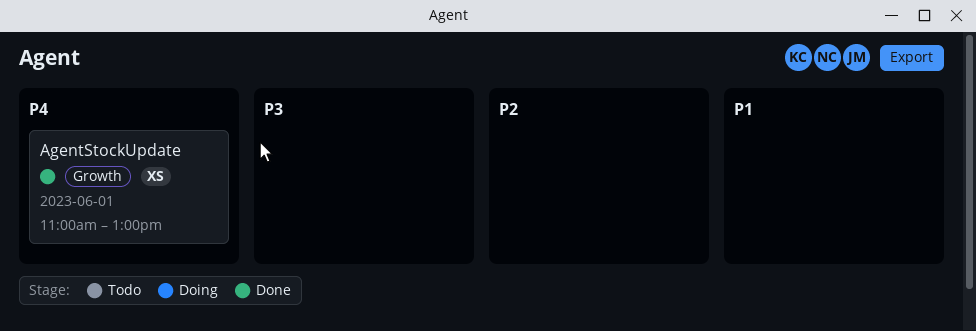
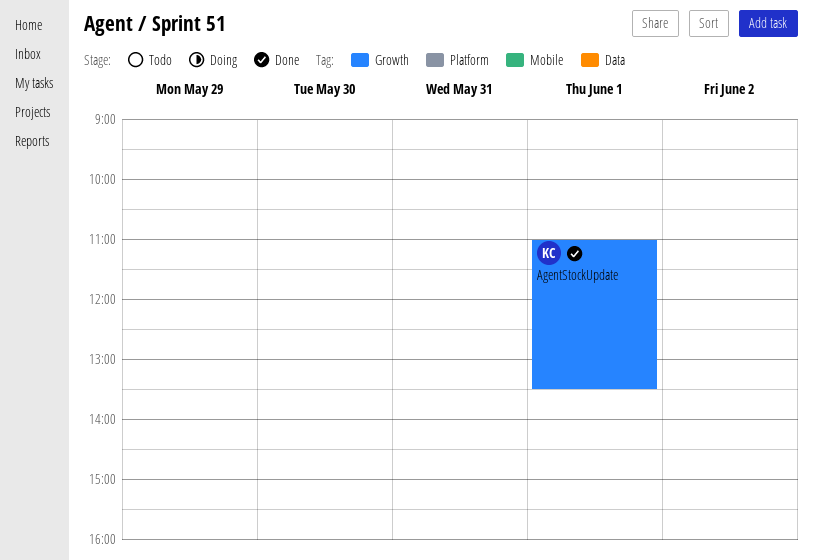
AgentStockUpdate, ends: 13:00 -> 13:30

